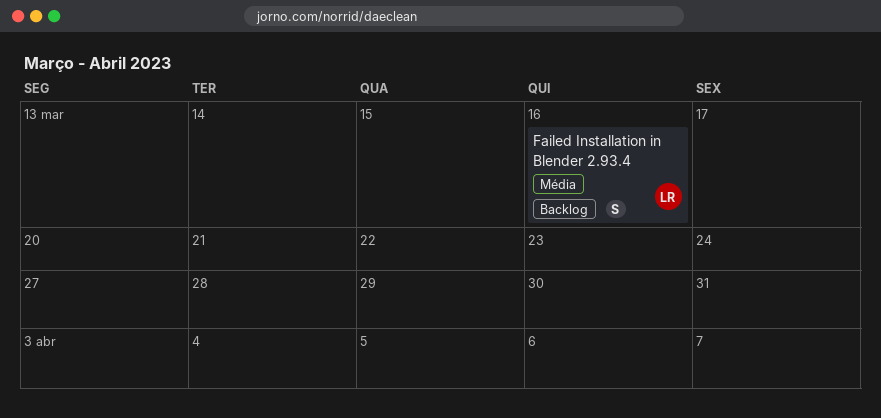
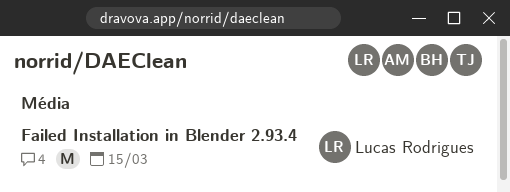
Failed Installation in Blender 2.93.4, estimate: S -> M
Failed Installation in Blender 2.93.4, due: Mar 16 -> Mar 15

